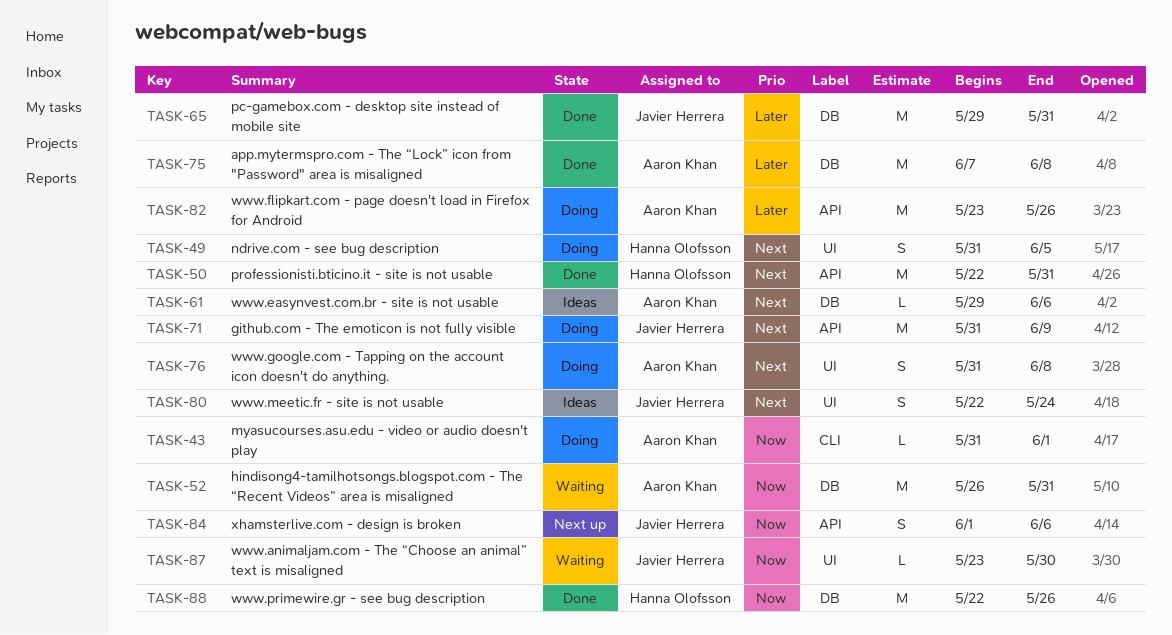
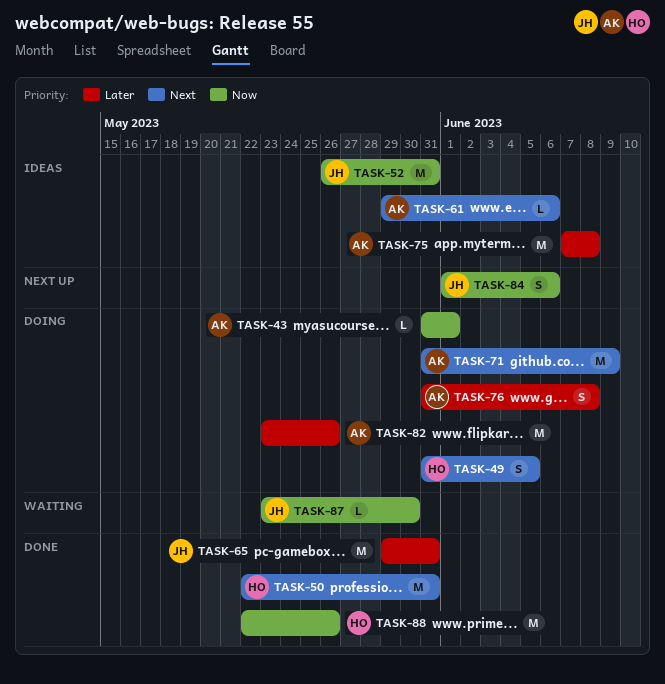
TASK-52, status: Waiting -> Ideas
TASK-52, owner: Aaron Khan -> Javier Herrera
TASK-71, owner: Javier Herrera -> Aaron Khan
TASK-75, status: Done -> Ideas
TASK-76, priority: Next -> Later
TASK-80: present -> none

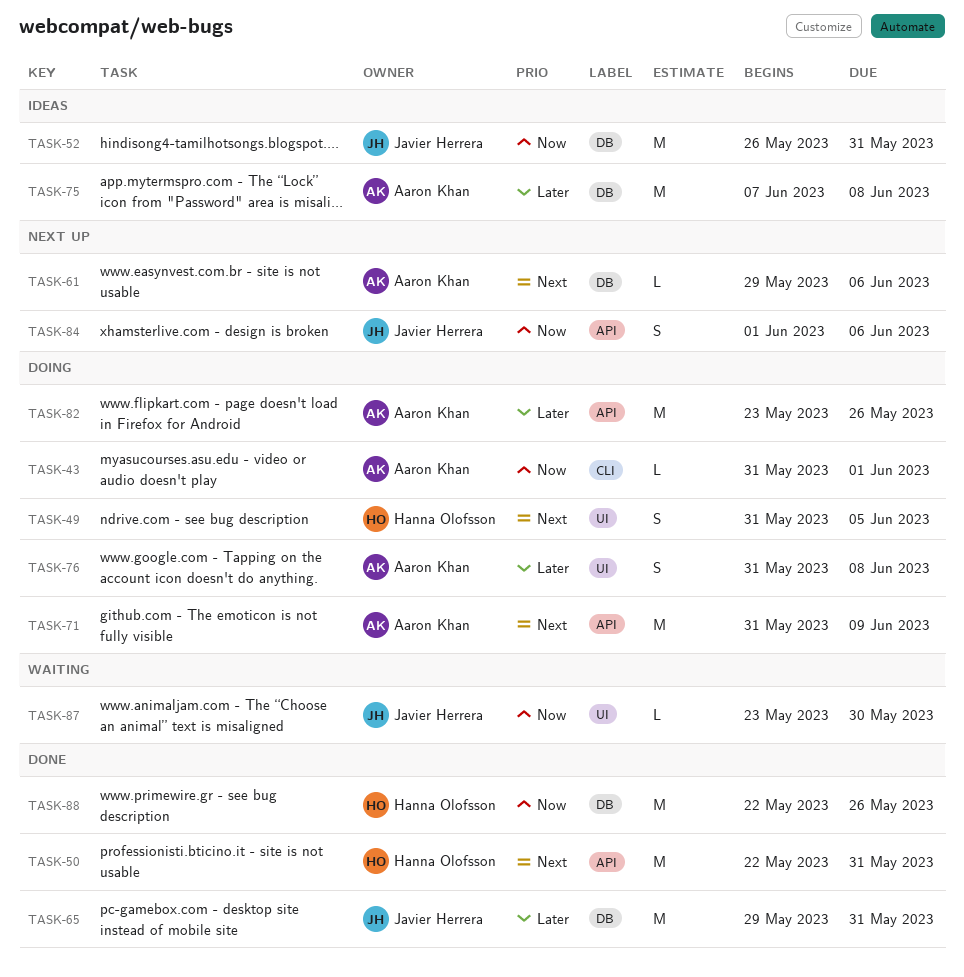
TASK-61, status: Ideas -> Next up

